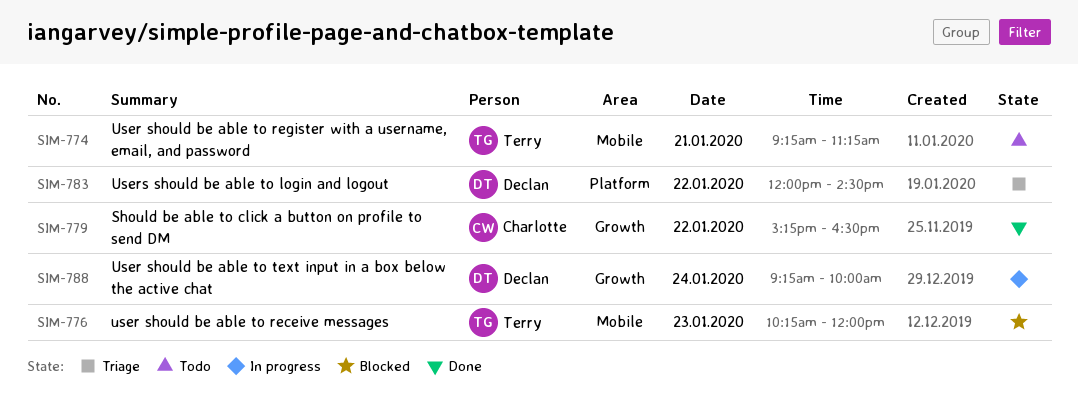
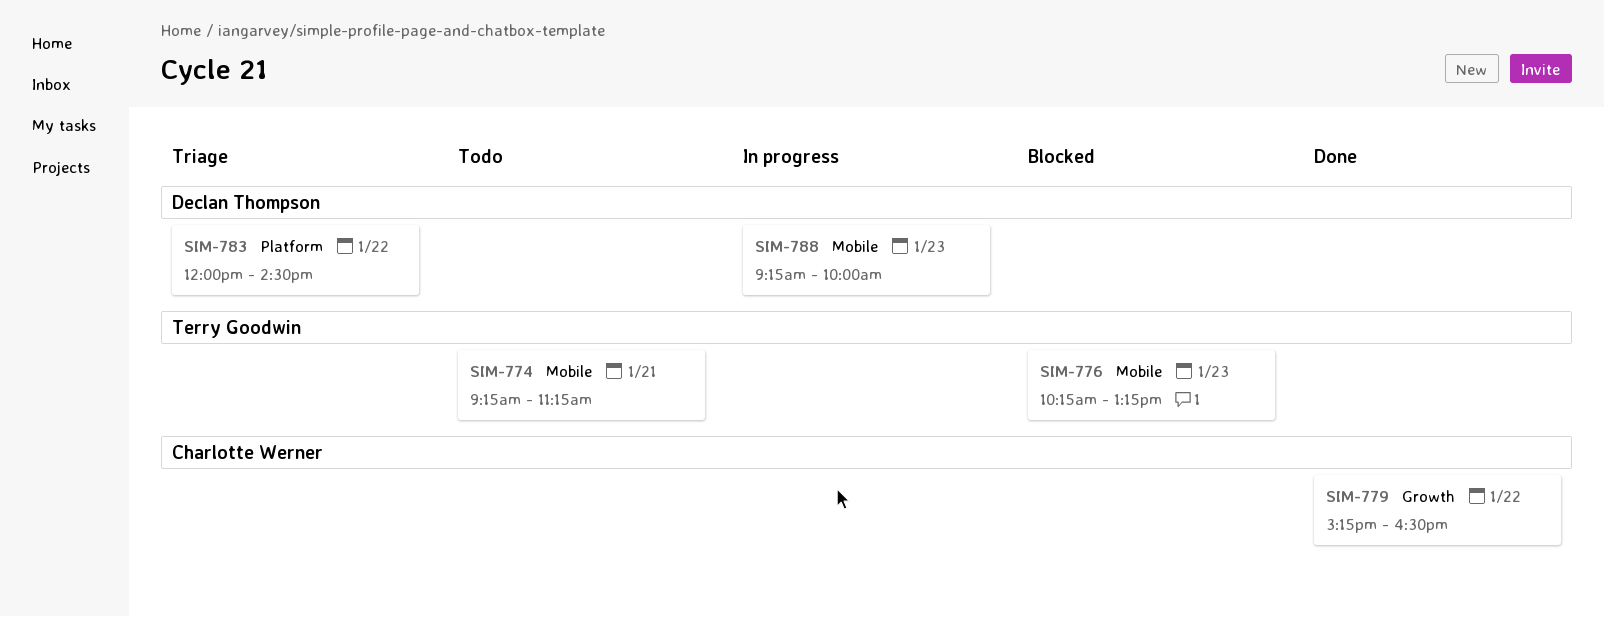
SIM-776, ends: 12:00 -> 13:15
SIM-788, label: Growth -> Mobile
SIM-788, day: Jan 24 -> Jan 23

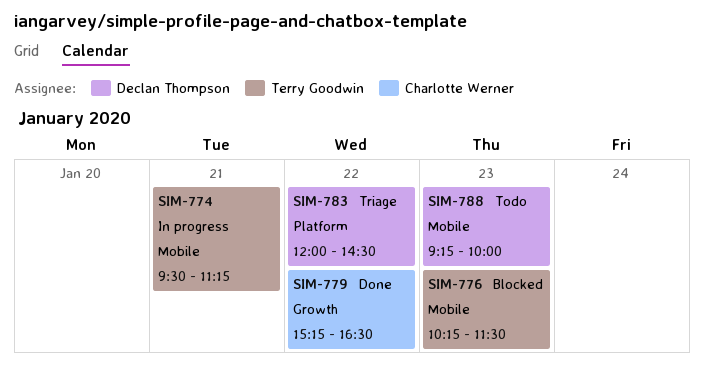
SIM-774, status: Todo -> In progress
SIM-774, begins: 09:15 -> 09:30
SIM-776, ends: 13:15 -> 11:30
SIM-788, status: In progress -> Todo

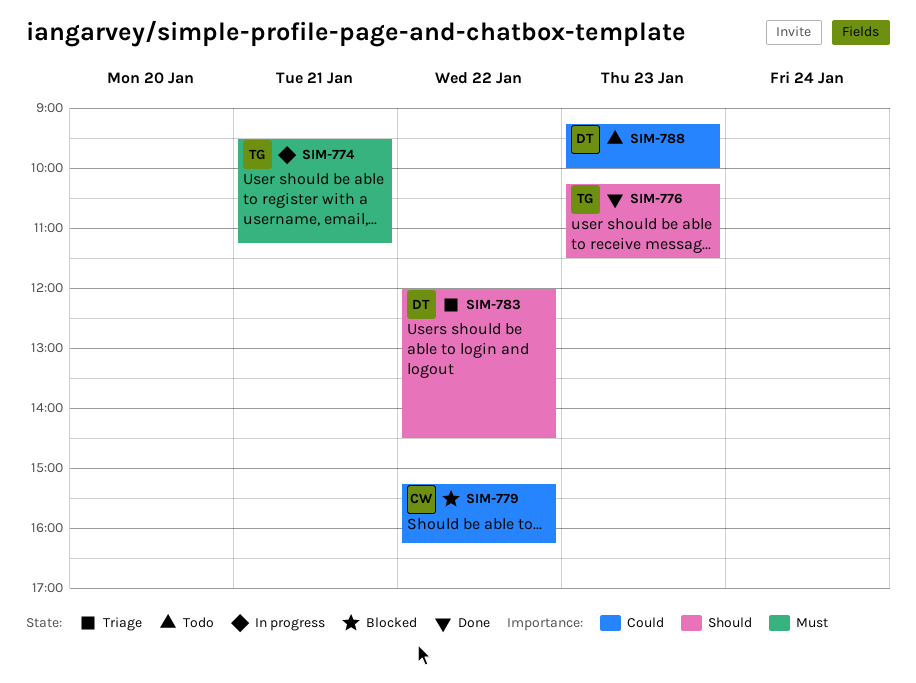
SIM-776, status: Blocked -> Done
SIM-779, status: Done -> Blocked
SIM-779, ends: 16:30 -> 16:15

